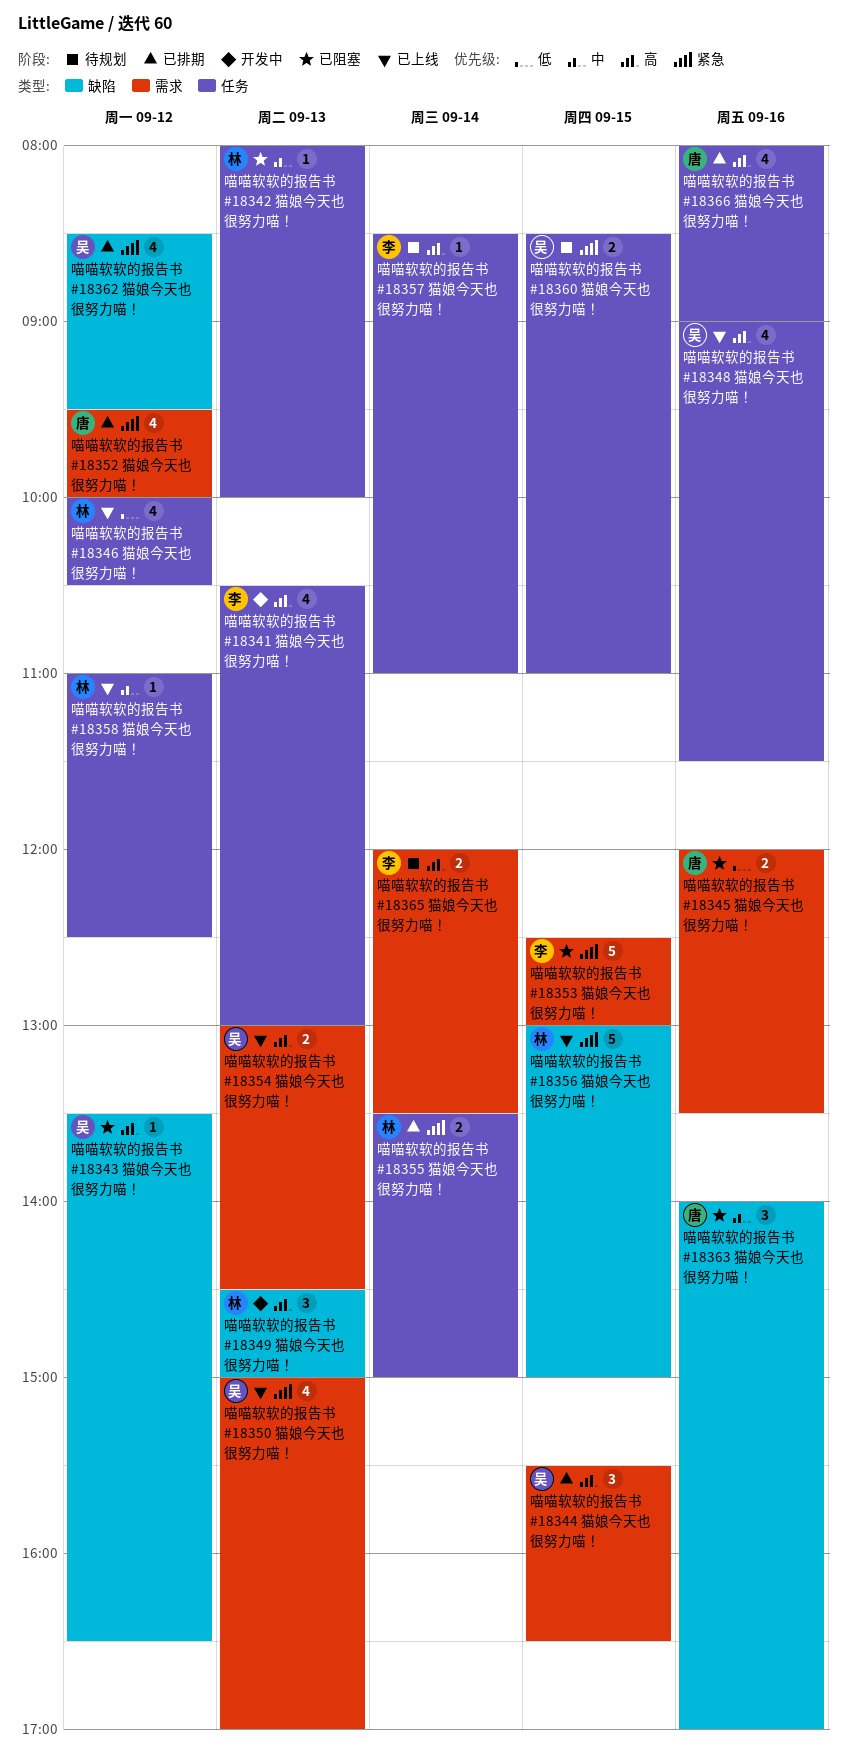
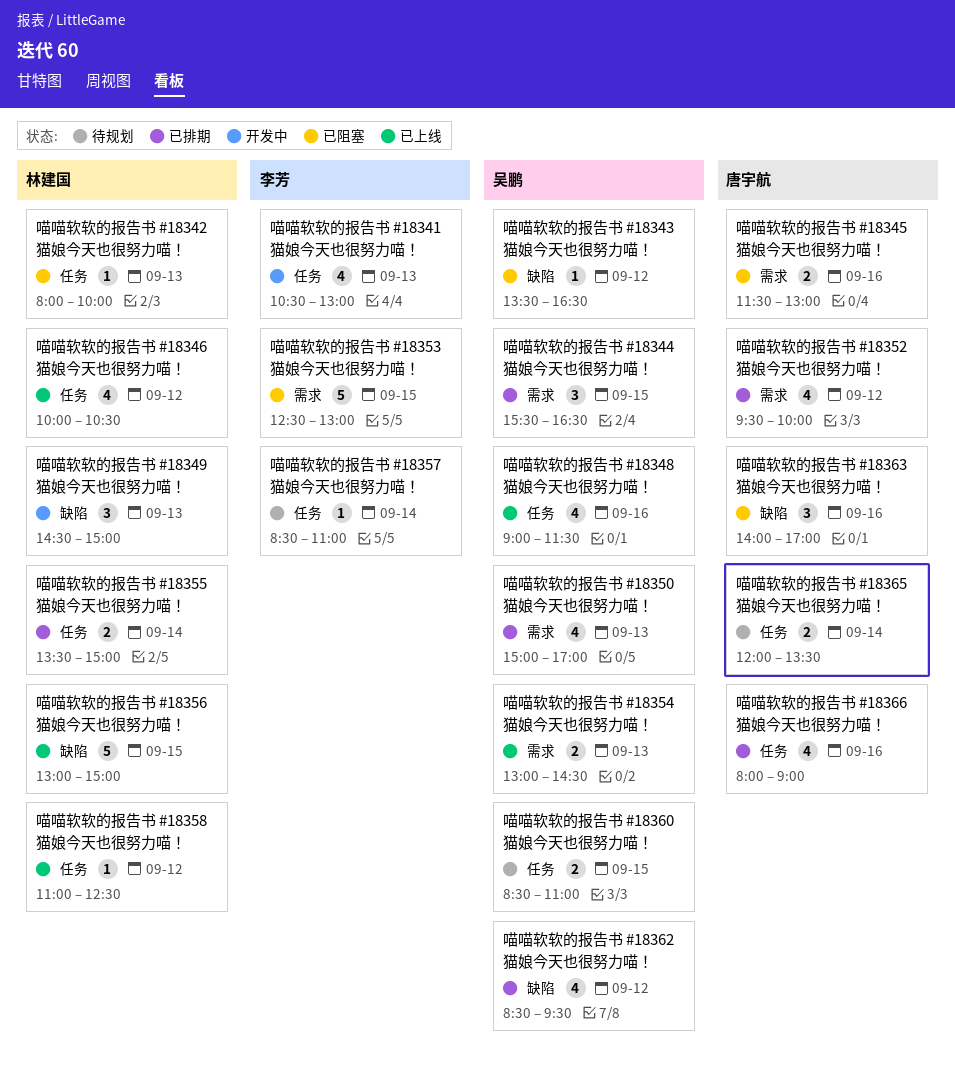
喵喵软软的报告书 #18345 猫娘今天也很努力喵！, begins: 12:00 -> 11:30
喵喵软软的报告书 #18345 猫娘今天也很努力喵！, ends: 13:30 -> 13:00
喵喵软软的报告书 #18350 猫娘今天也很努力喵！, status: 已上线 -> 已排期
喵喵软软的报告书 #18365 猫娘今天也很努力喵！, owner: 李芳 -> 唐宇航
喵喵软软的报告书 #18365 猫娘今天也很努力喵！, label: 需求 -> 任务

